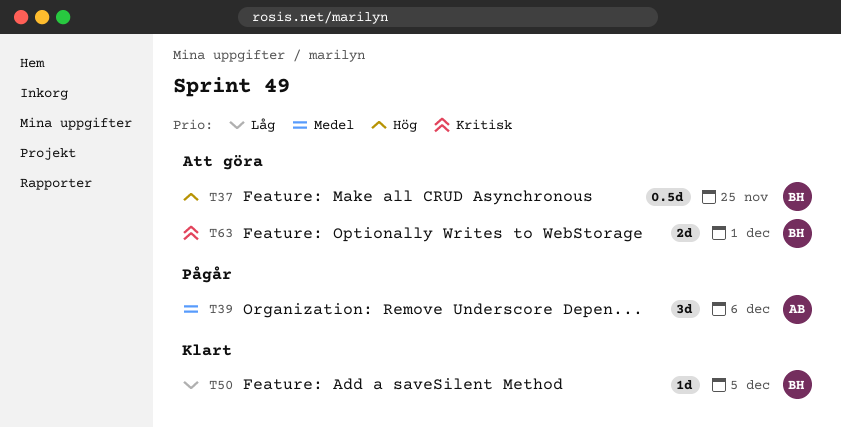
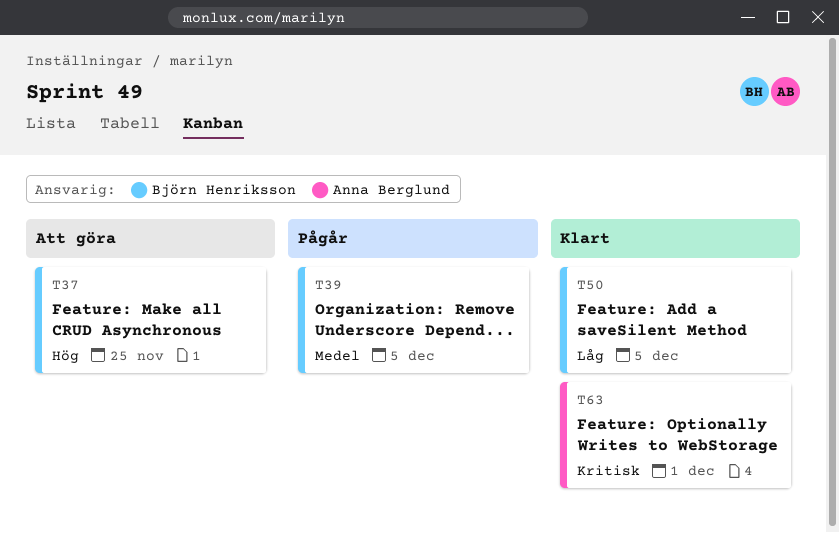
T39, owner: Anna Berglund -> Björn Henriksson
T39, due: Dec 6 -> Dec 5
T63, status: Att göra -> Klart
T63, owner: Björn Henriksson -> Anna Berglund

